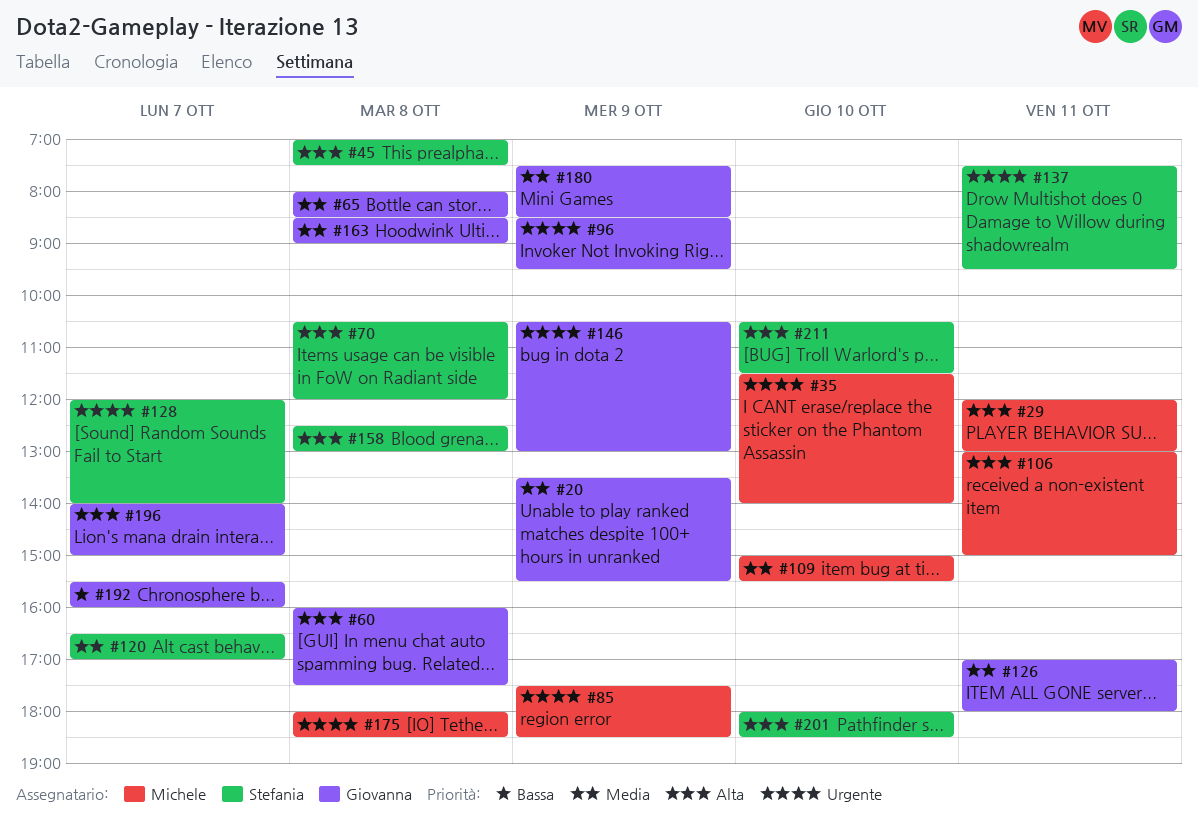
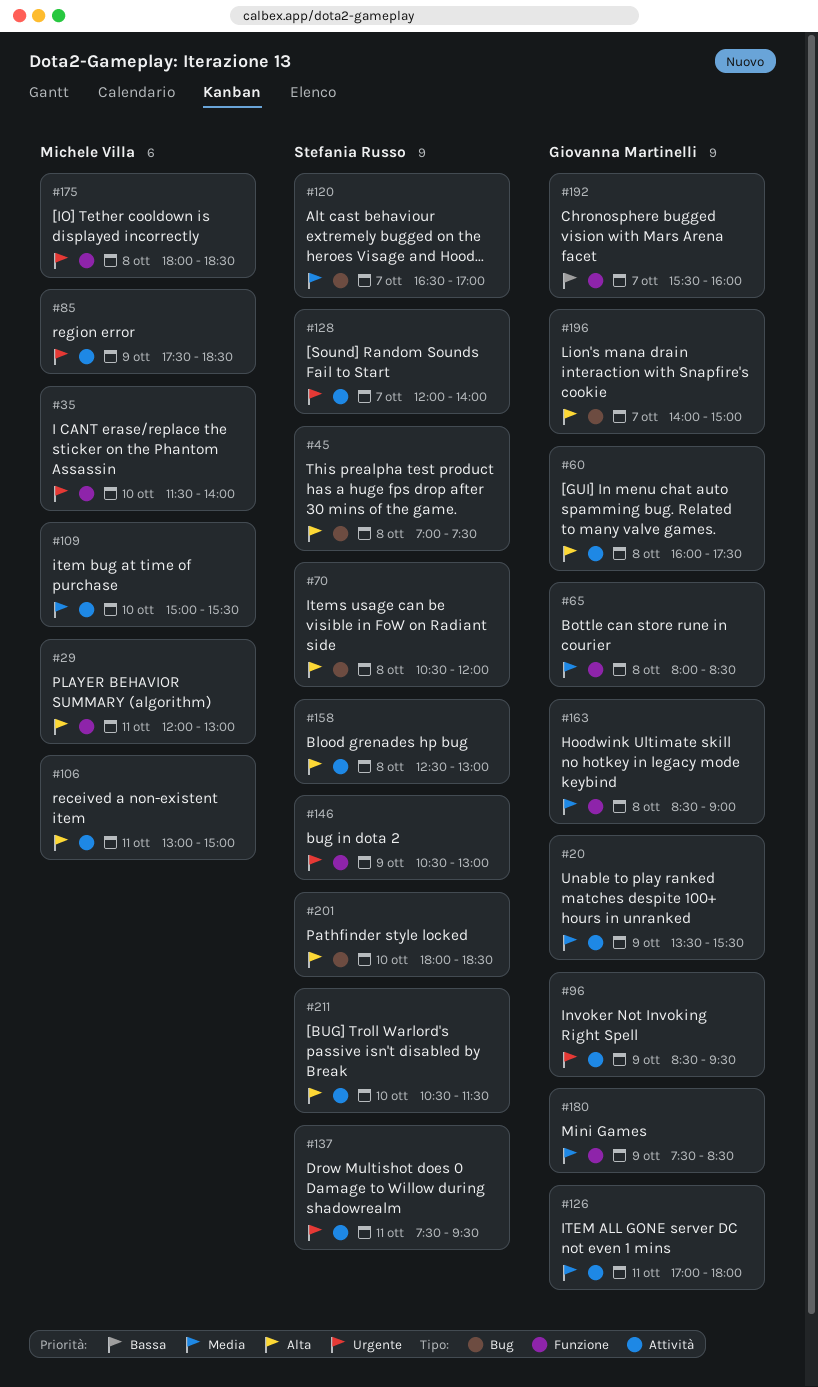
#146, owner: Giovanna Martinelli -> Stefania Russo

